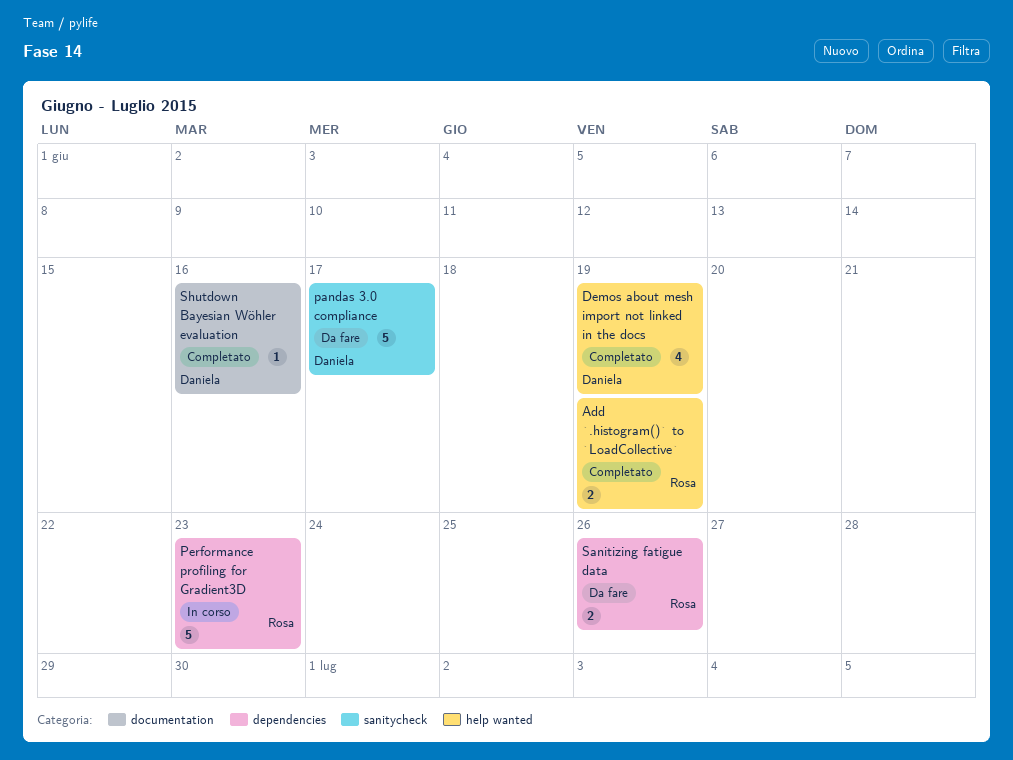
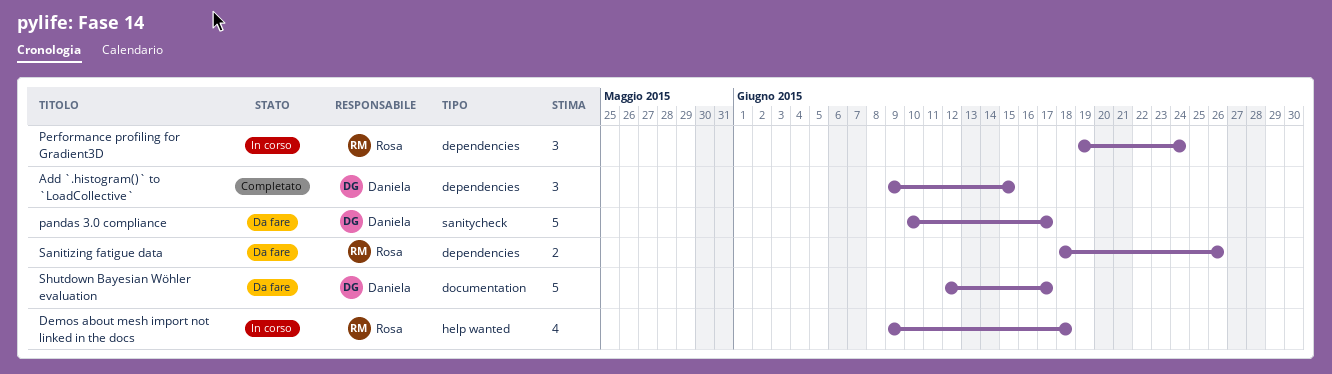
Add `.histogram()` to `LoadCollective`, owner: Rosa -> Daniela
Add `.histogram()` to `LoadCollective`, label: help wanted -> dependencies
Add `.histogram()` to `LoadCollective`, estimate: 2 -> 3
Add `.histogram()` to `LoadCollective`, due: Jun 19 -> Jun 15
Demos about mesh import not linked in the docs, status: Completato -> In corso
Demos about mesh import not linked in the docs, owner: Daniela -> Rosa
Demos about mesh import not linked in the docs, due: Jun 19 -> Jun 18
Performance profiling for Gradient3D, estimate: 5 -> 3
Performance profiling for Gradient3D, due: Jun 23 -> Jun 24
Shutdown Bayesian Wöhler evaluation, status: Completato -> Da fare
Shutdown Bayesian Wöhler evaluation, estimate: 1 -> 5
Shutdown Bayesian Wöhler evaluation, due: Jun 16 -> Jun 17

